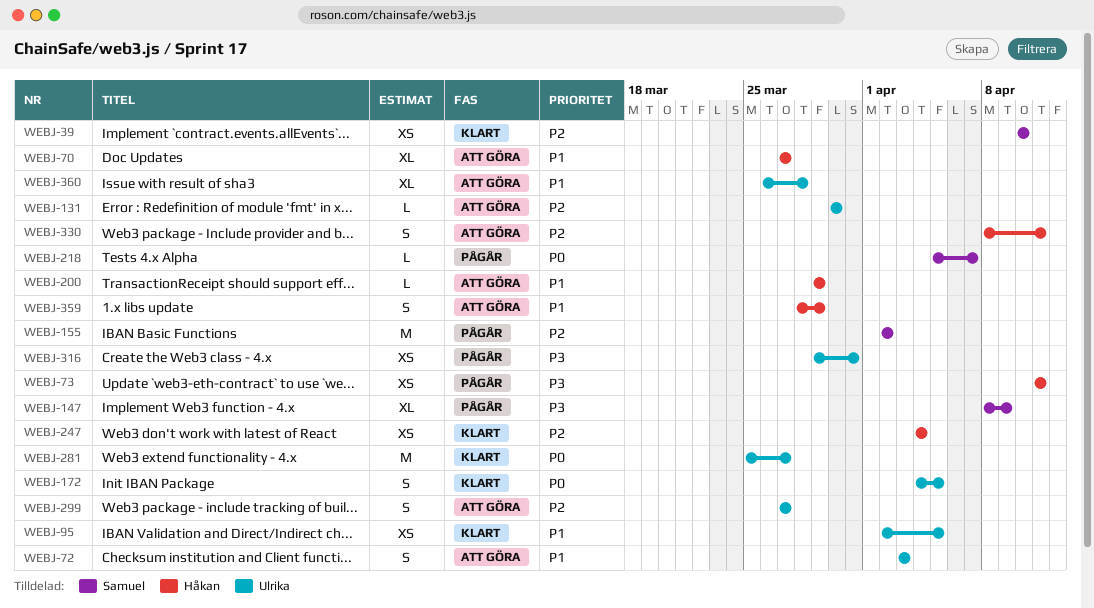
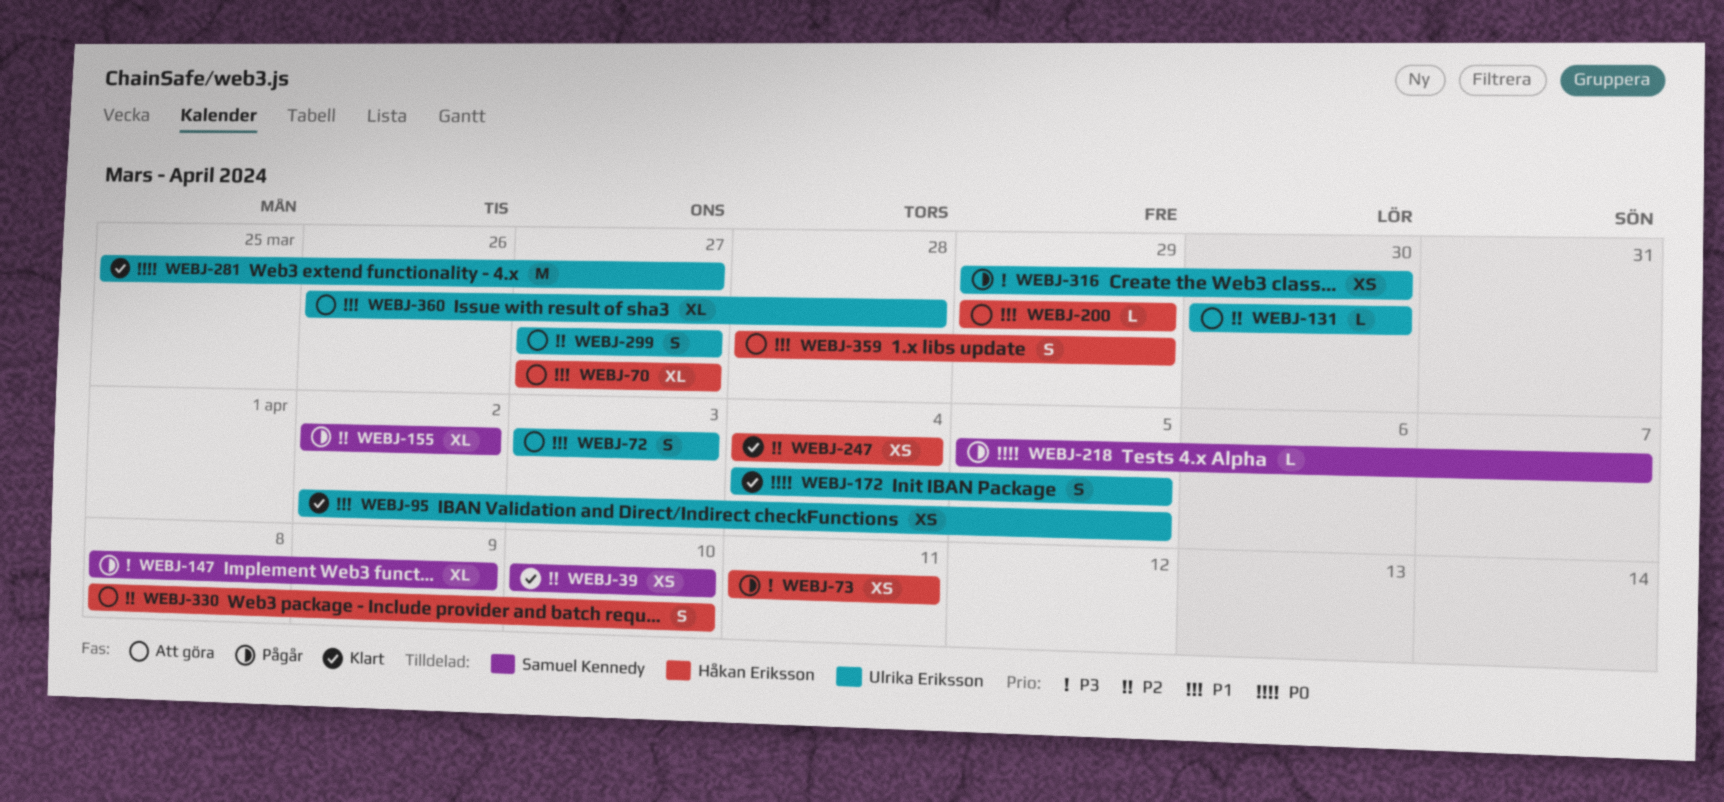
WEBJ-155, estimate: M -> XL
WEBJ-316, due: Mar 31 -> Mar 30
WEBJ-330, due: Apr 11 -> Apr 10

